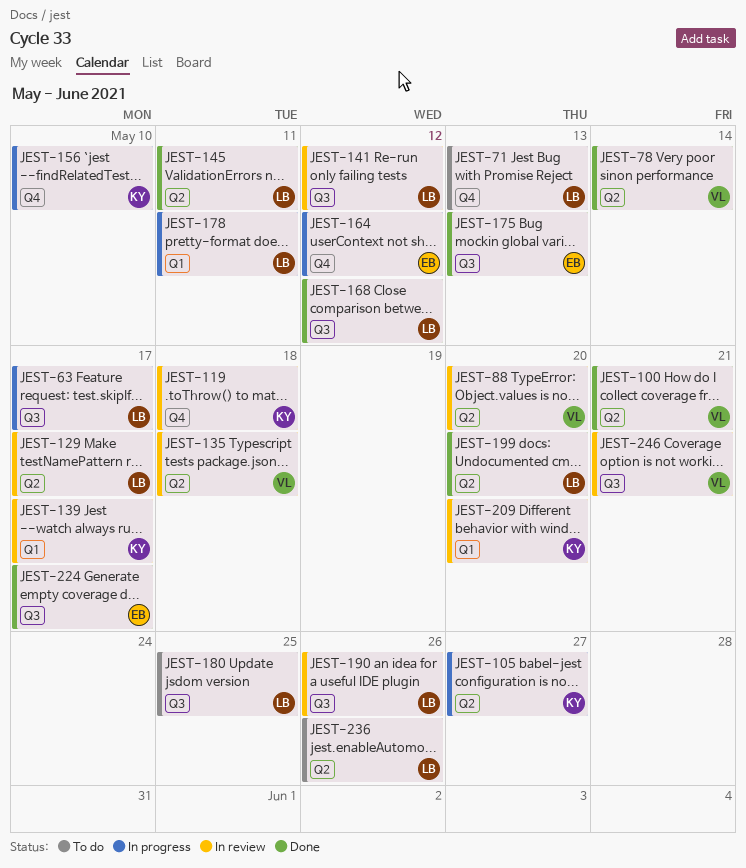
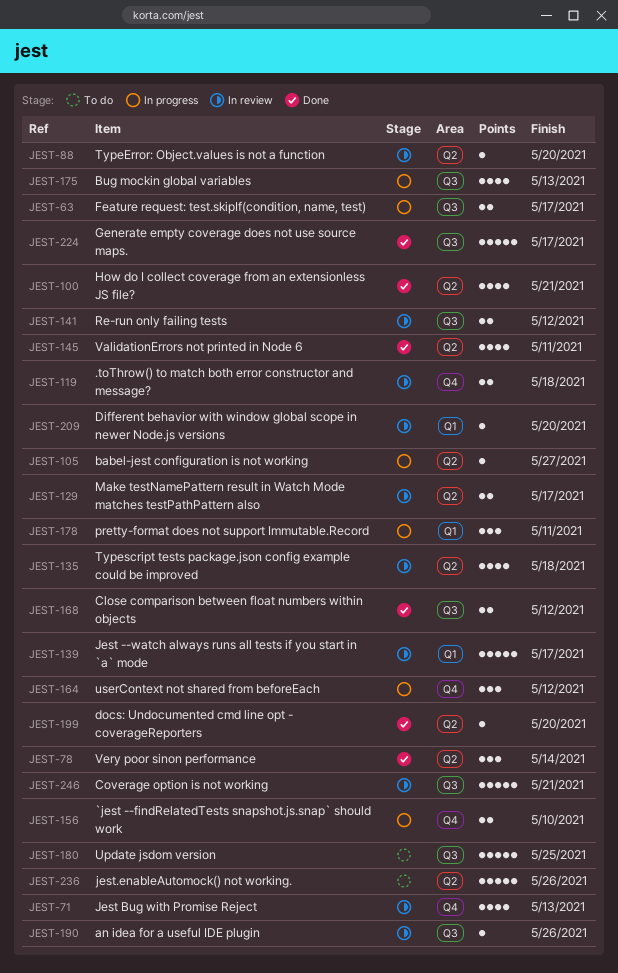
JEST-71, status: To do -> In review
JEST-175, status: Done -> In progress

